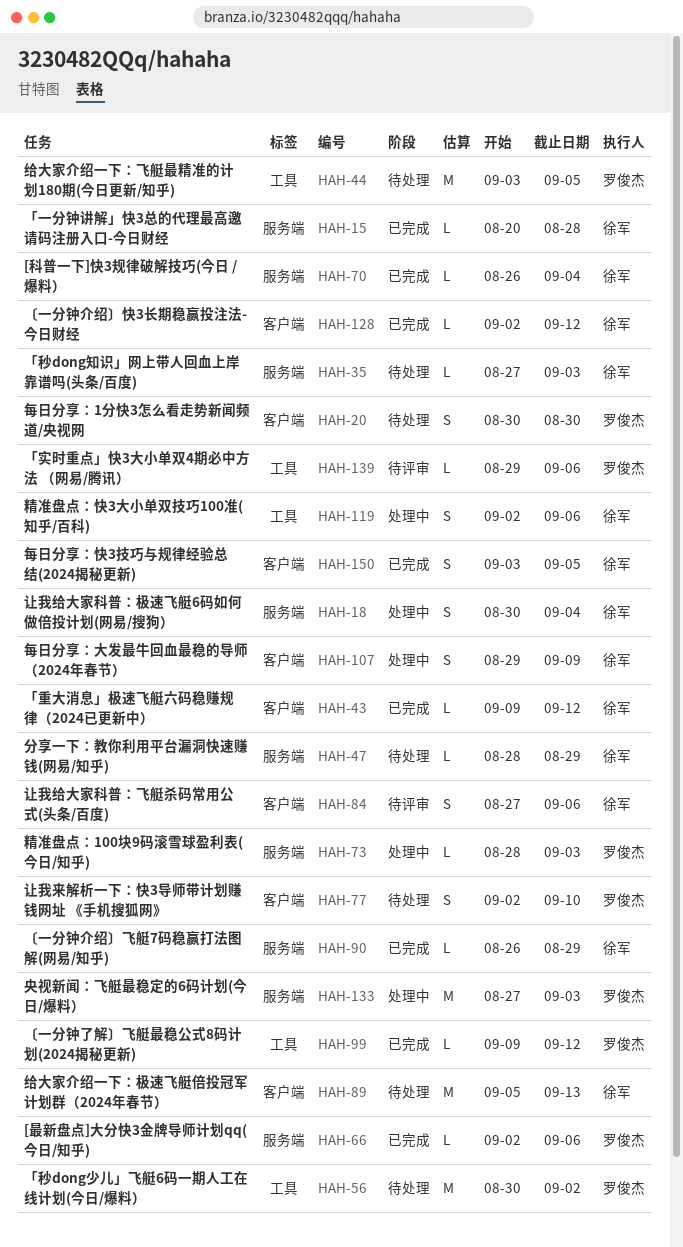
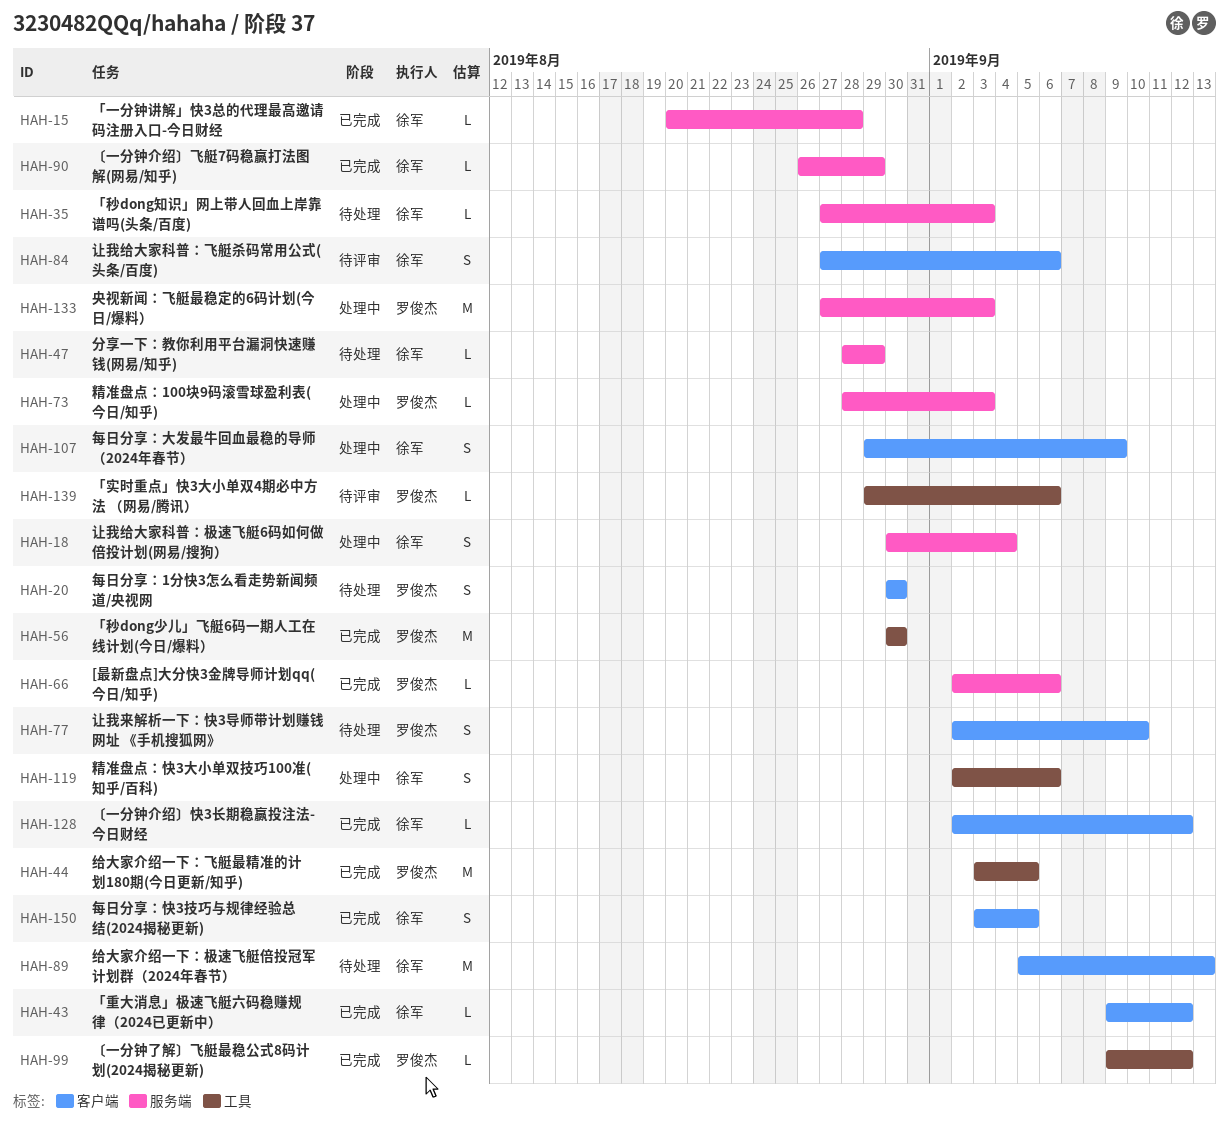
HAH-44, status: 待处理 -> 已完成
HAH-56, status: 待处理 -> 已完成
HAH-56, due: Sep 2 -> Aug 30
HAH-70: present -> none

